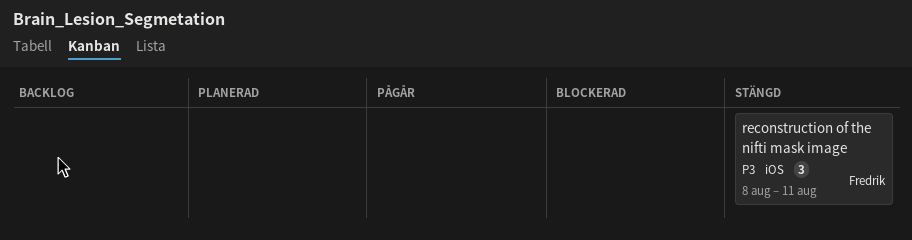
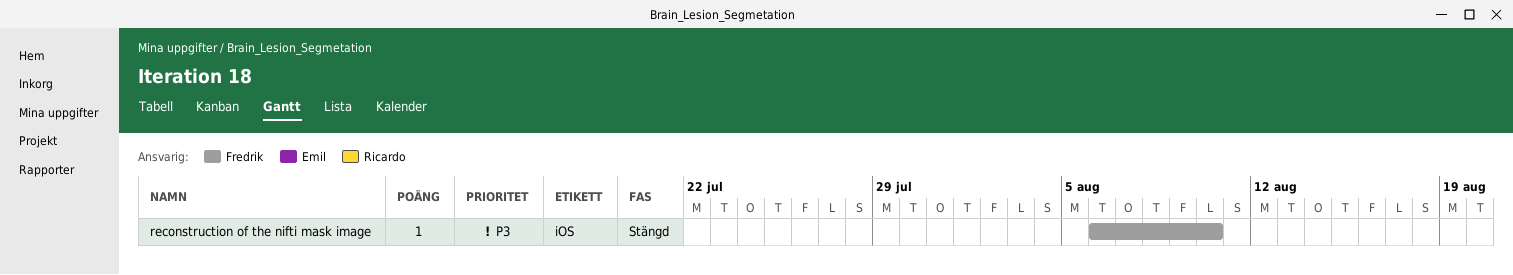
reconstruction of the nifti mask image, estimate: 3 -> 1
reconstruction of the nifti mask image, start: Aug 8 -> Aug 6
reconstruction of the nifti mask image, due: Aug 11 -> Aug 10

